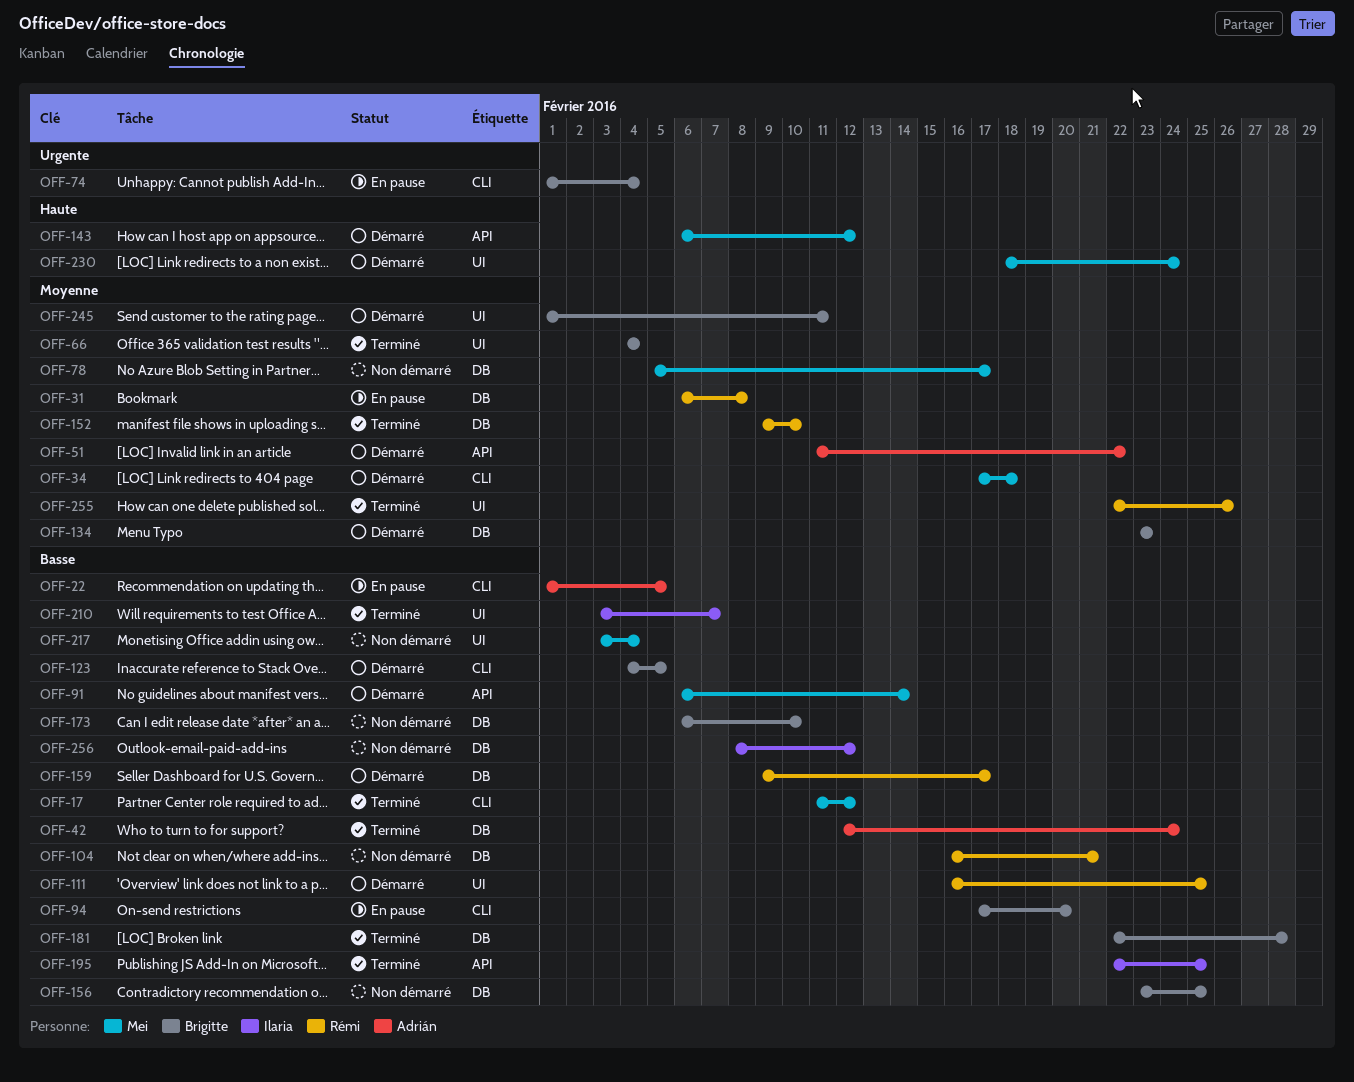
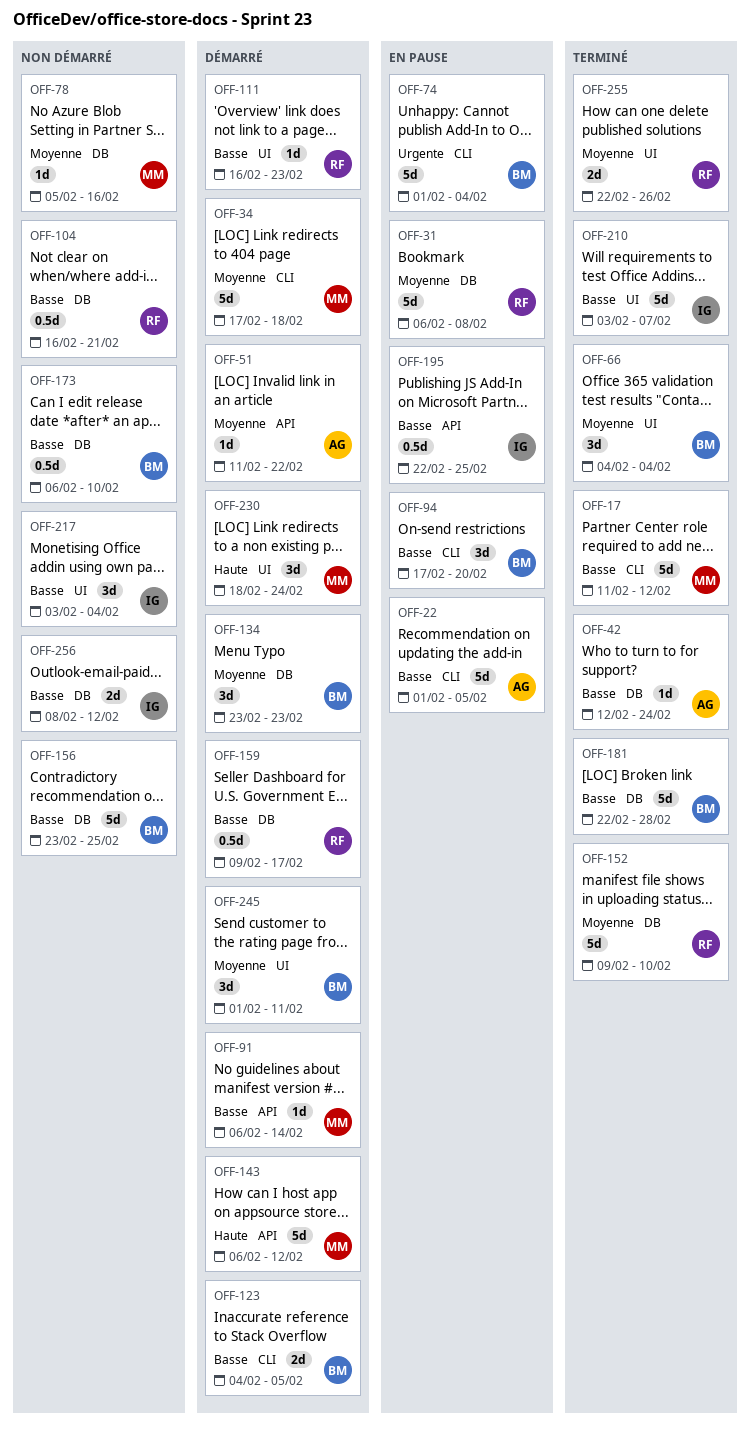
OFF-78, due: Feb 17 -> Feb 16
OFF-111, due: Feb 25 -> Feb 23
OFF-195, status: Terminé -> En pause
OFF-217, owner: Mei -> Ilaria

